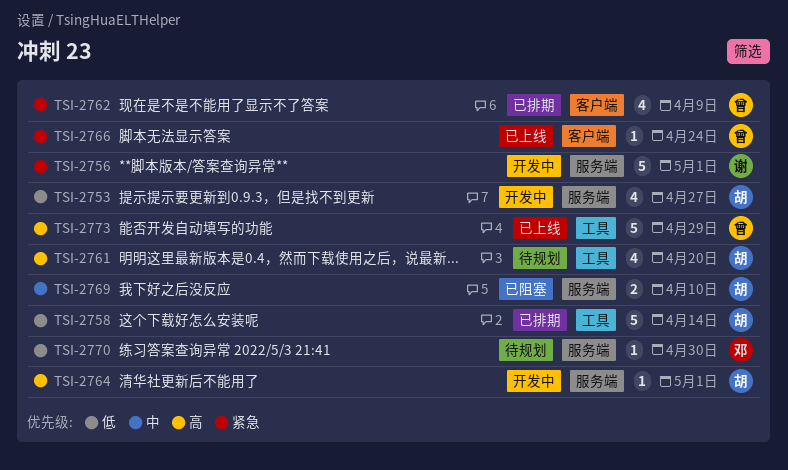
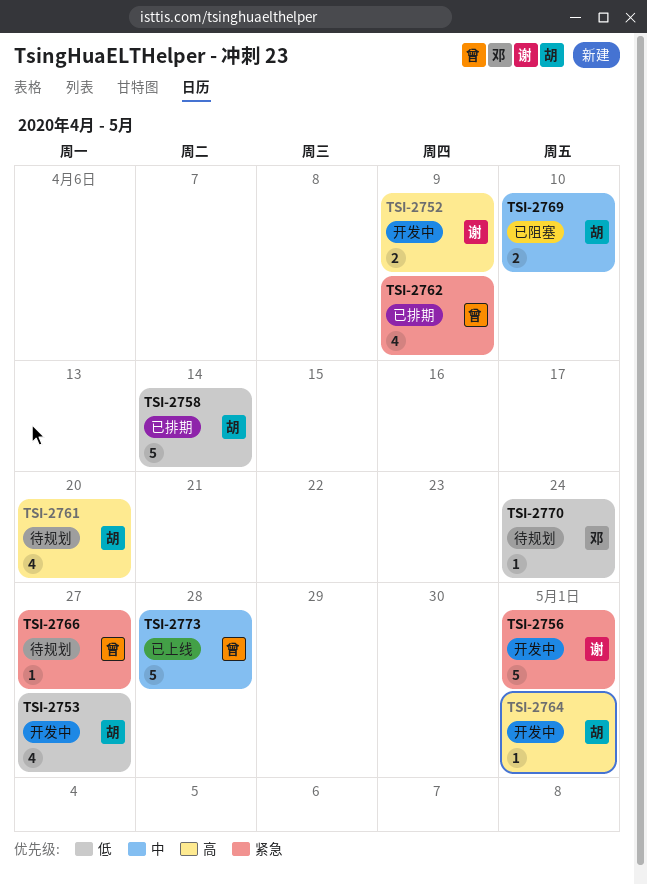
TSI-2752: none -> present
TSI-2766, status: 已上线 -> 待规划
TSI-2766, due: Apr 24 -> Apr 27
TSI-2770, due: Apr 30 -> Apr 24
TSI-2773, priority: 高 -> 中
TSI-2773, due: Apr 29 -> Apr 28

